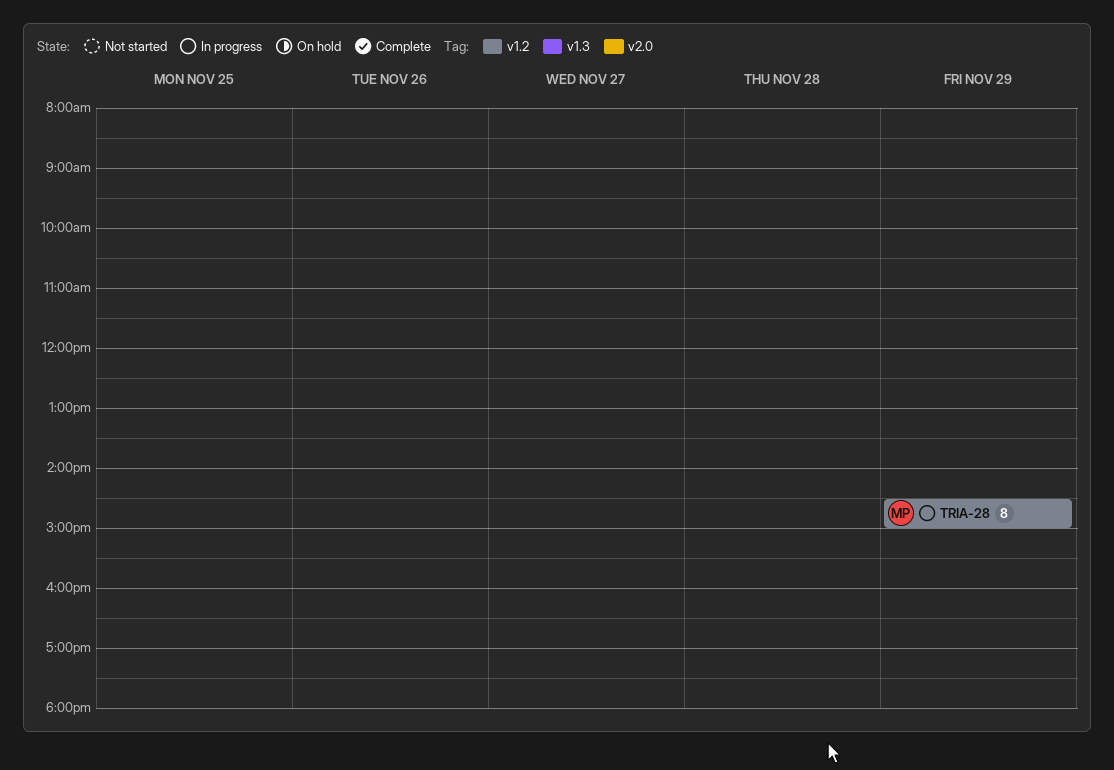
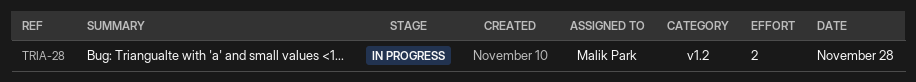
TRIA-28, estimate: 8 -> 2
TRIA-28, day: Nov 29 -> Nov 28

